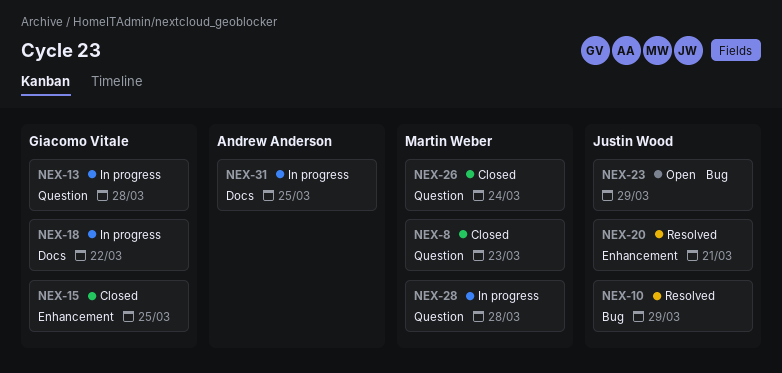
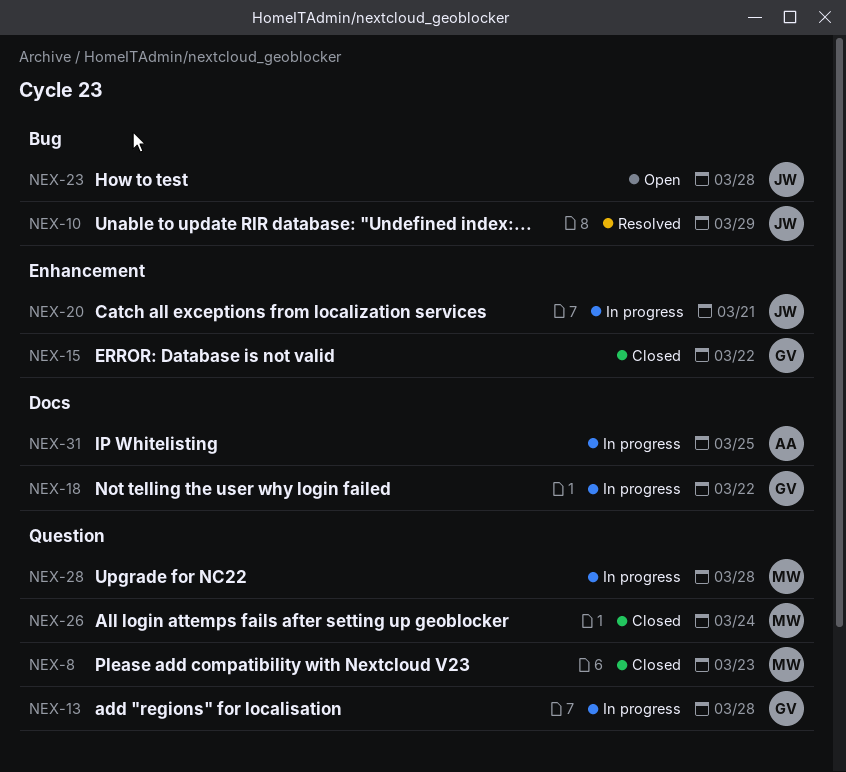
NEX-15, due: Mar 25 -> Mar 22
NEX-20, status: Resolved -> In progress
NEX-23, due: Mar 29 -> Mar 28

